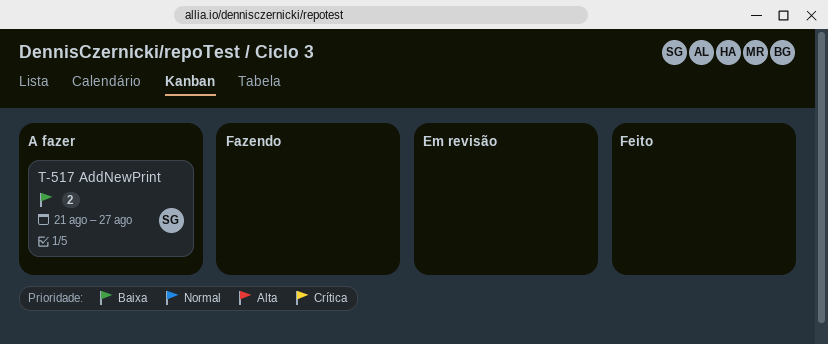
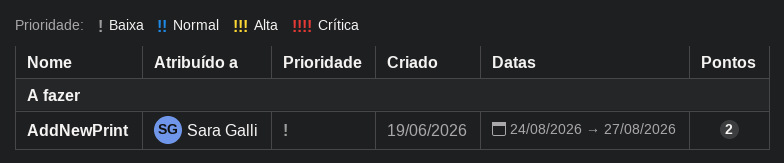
AddNewPrint, start: Aug 21 -> Aug 24

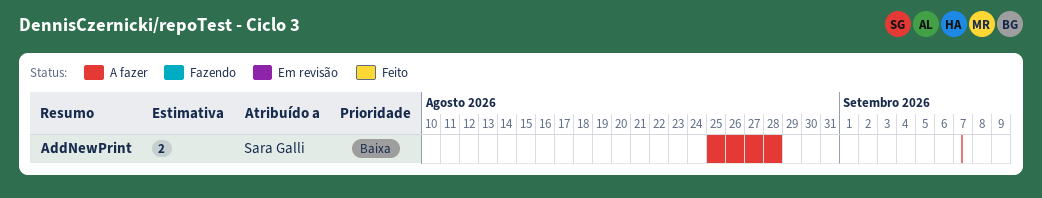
AddNewPrint, start: Aug 24 -> Aug 25
AddNewPrint, due: Aug 27 -> Aug 28

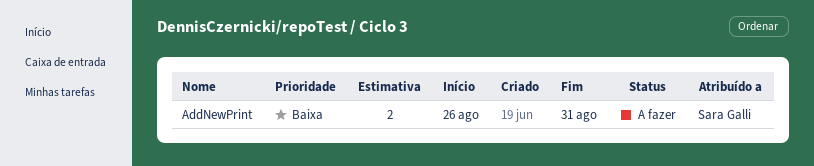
AddNewPrint, start: Aug 25 -> Aug 26
AddNewPrint, due: Aug 28 -> Aug 31

